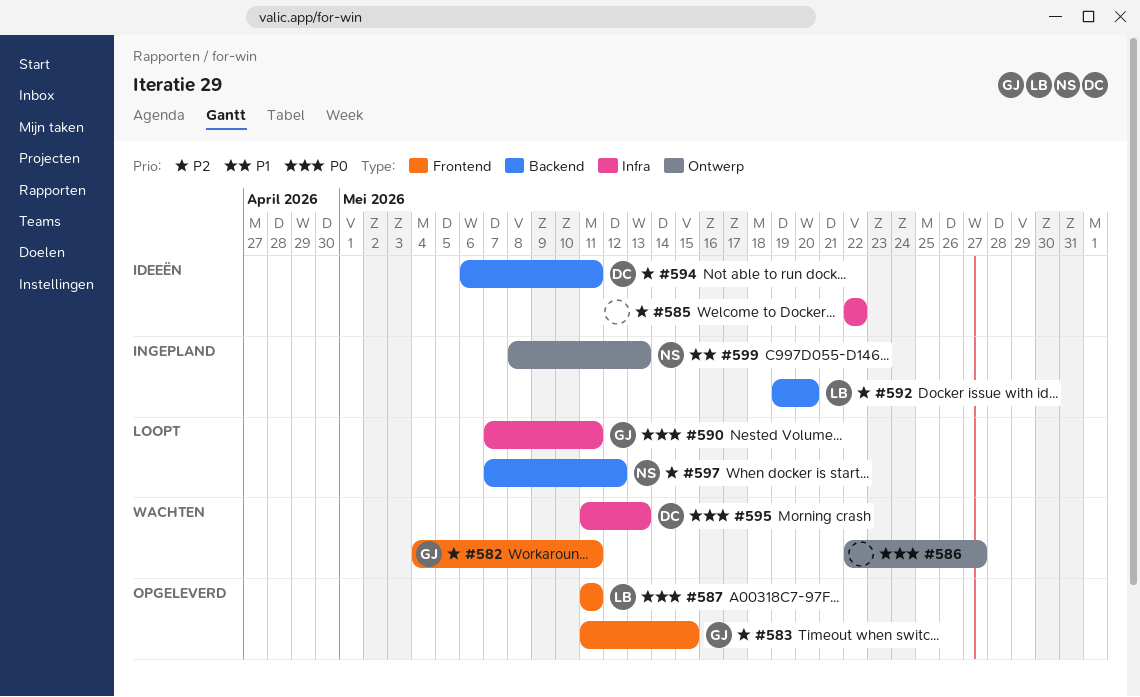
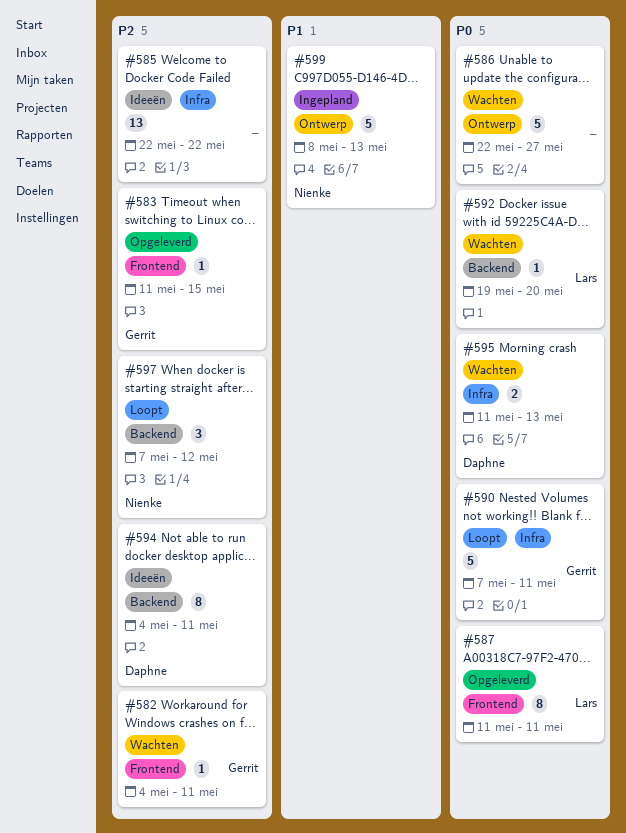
#592, status: Ingepland -> Wachten
#592, priority: P2 -> P0
#594, start: May 6 -> May 4

